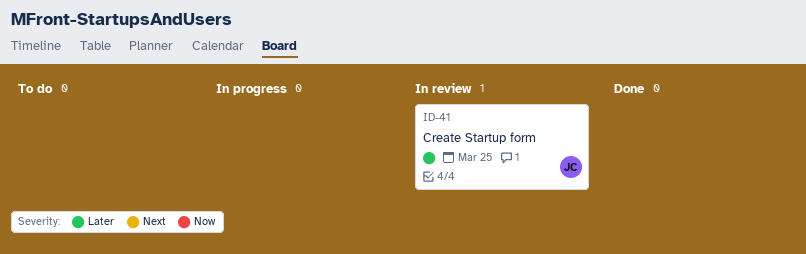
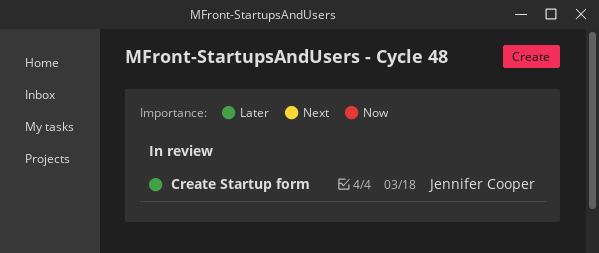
Create Startup form, due: Mar 25 -> Mar 18

